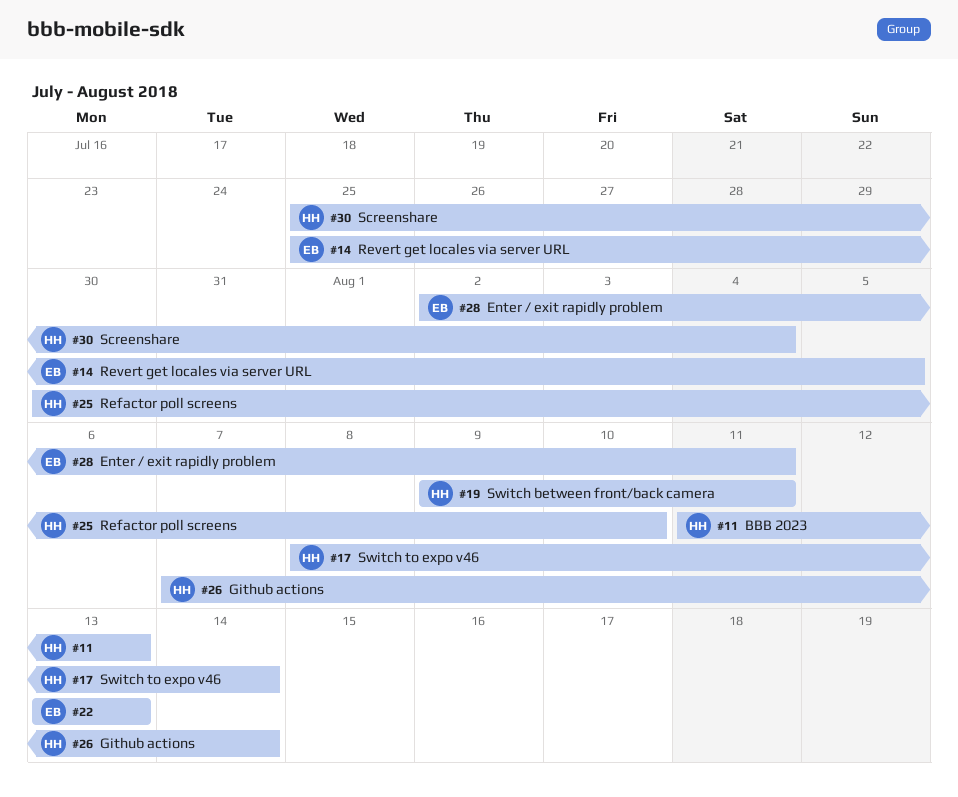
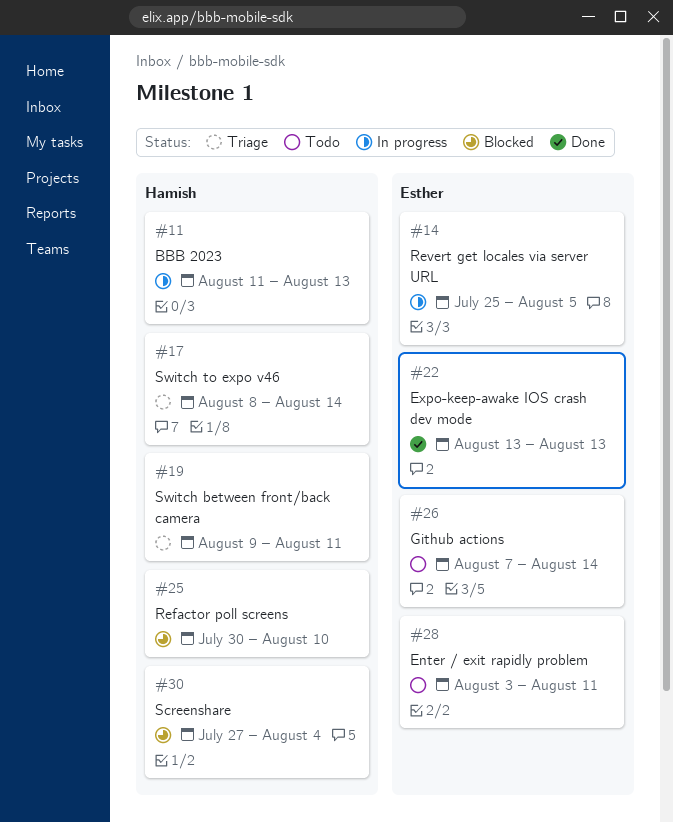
#26, owner: Hamish -> Esther
#28, start: Aug 2 -> Aug 3
#30, start: Jul 25 -> Jul 27

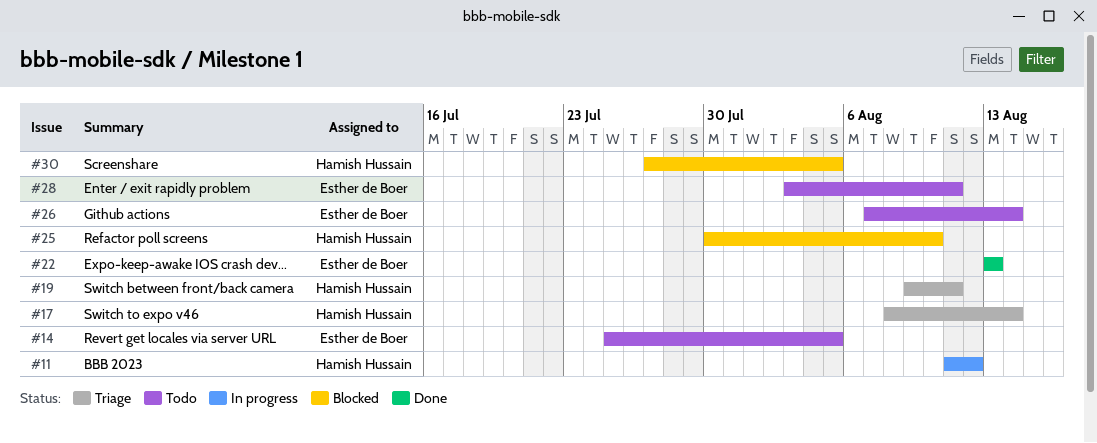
#11, due: Aug 13 -> Aug 12
#14, status: In progress -> Todo
#30, due: Aug 4 -> Aug 5

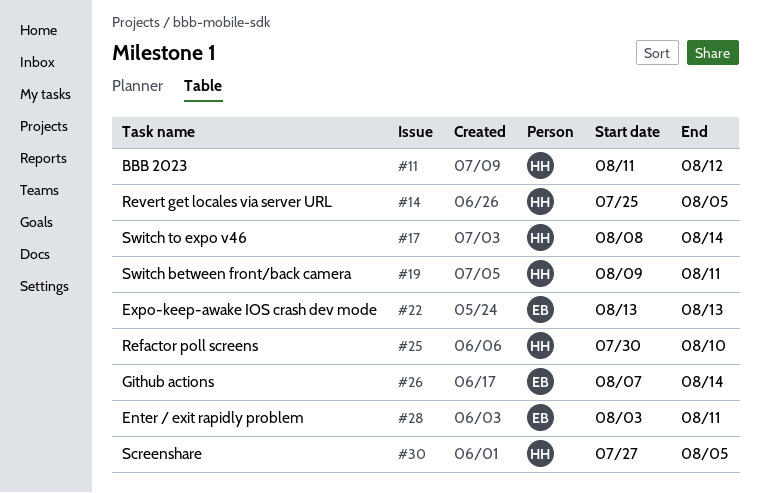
#14, owner: Esther de Boer -> Hamish Hussain

